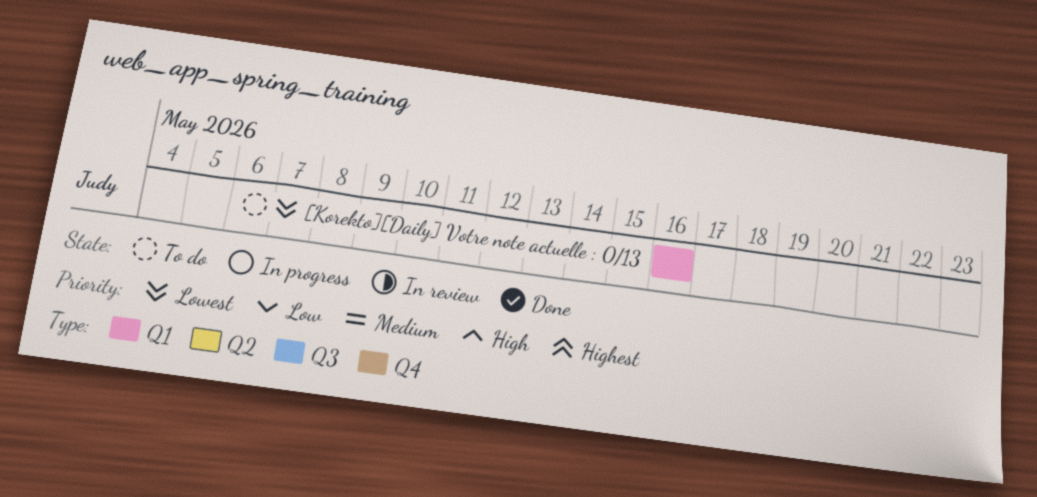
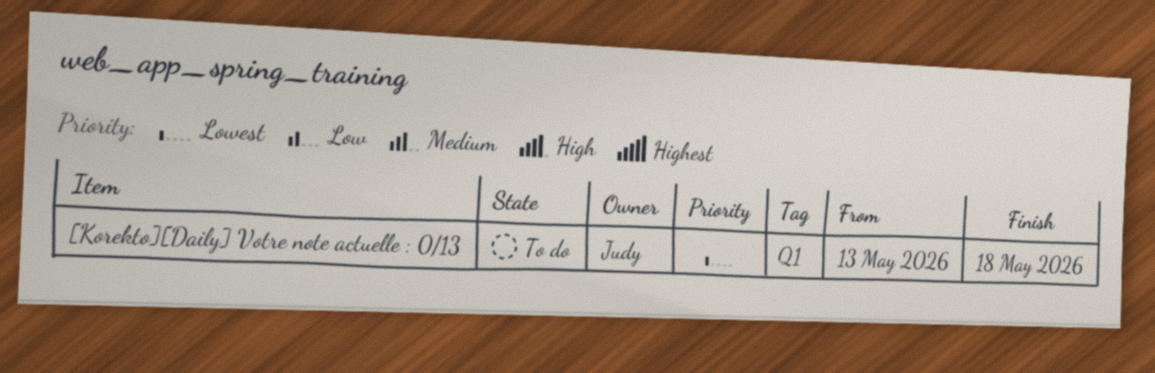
[Korekto][Daily] Votre note actuelle : 0/13, start: May 16 -> May 13
[Korekto][Daily] Votre note actuelle : 0/13, due: May 16 -> May 18

